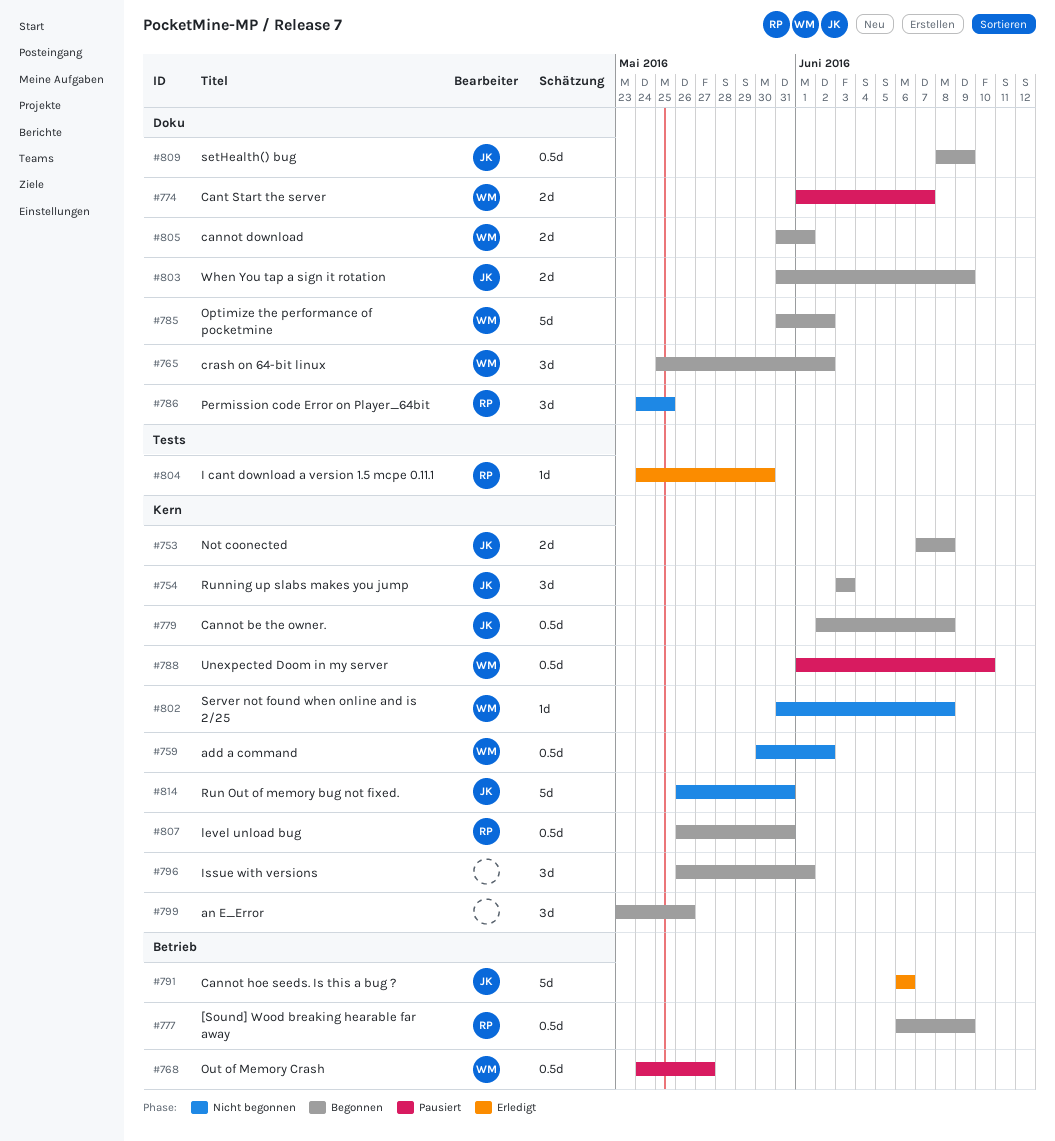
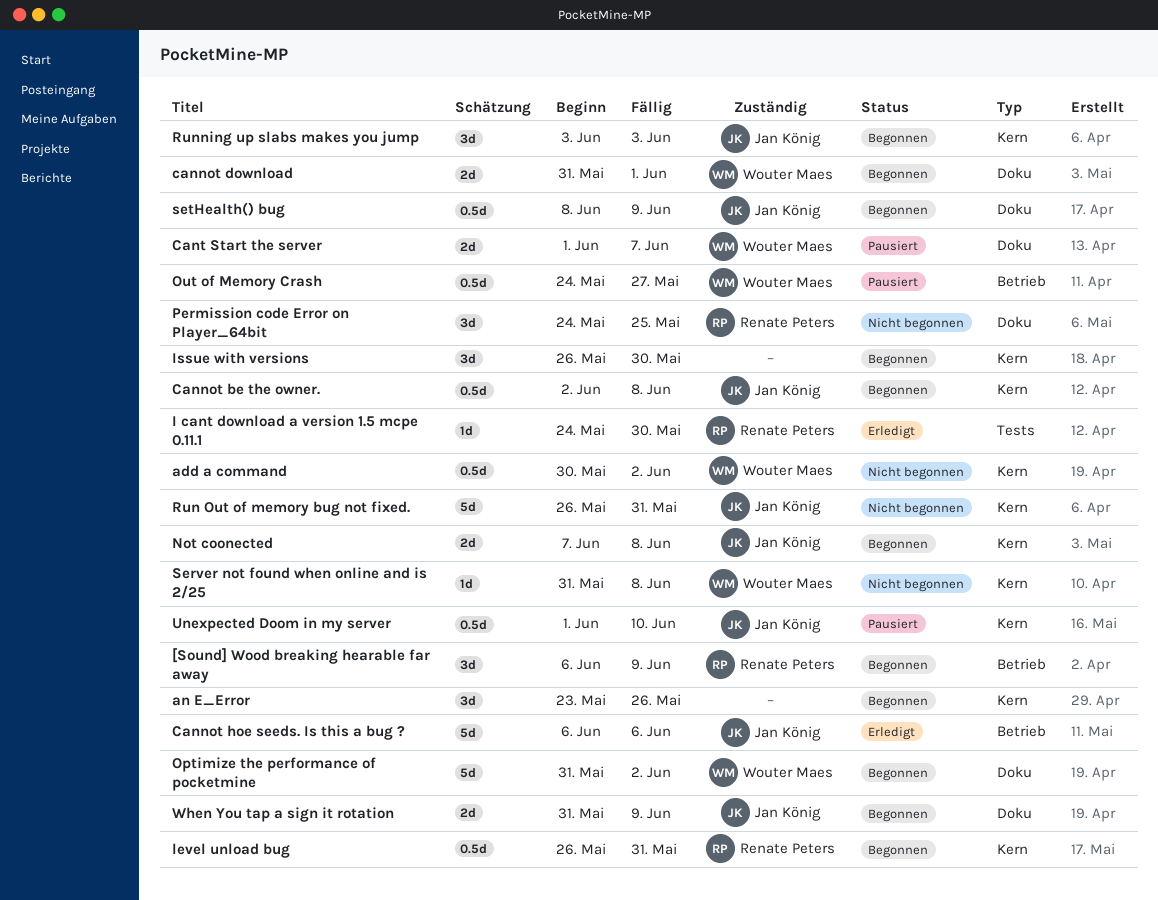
[Sound] Wood breaking hearable far away, estimate: 0.5d -> 3d
crash on 64-bit linux: present -> none
Issue with versions, due: Jun 1 -> May 30
Unexpected Doom in my server, owner: Wouter Maes -> Jan König

